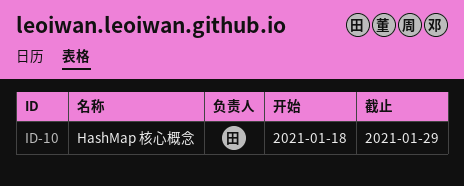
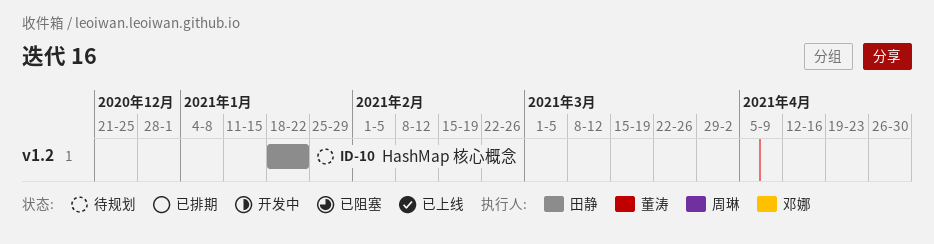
ID-10, due: Jan 29 -> Jan 22

